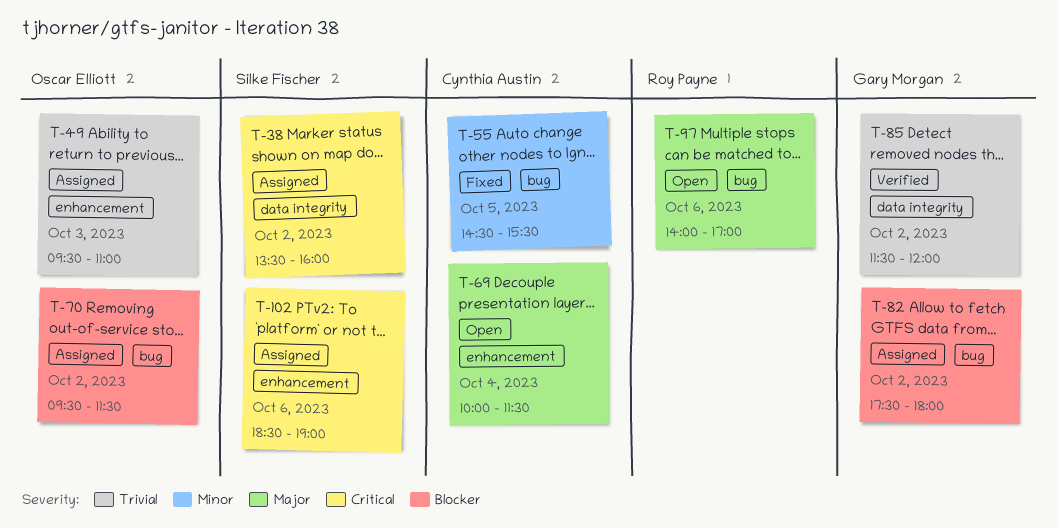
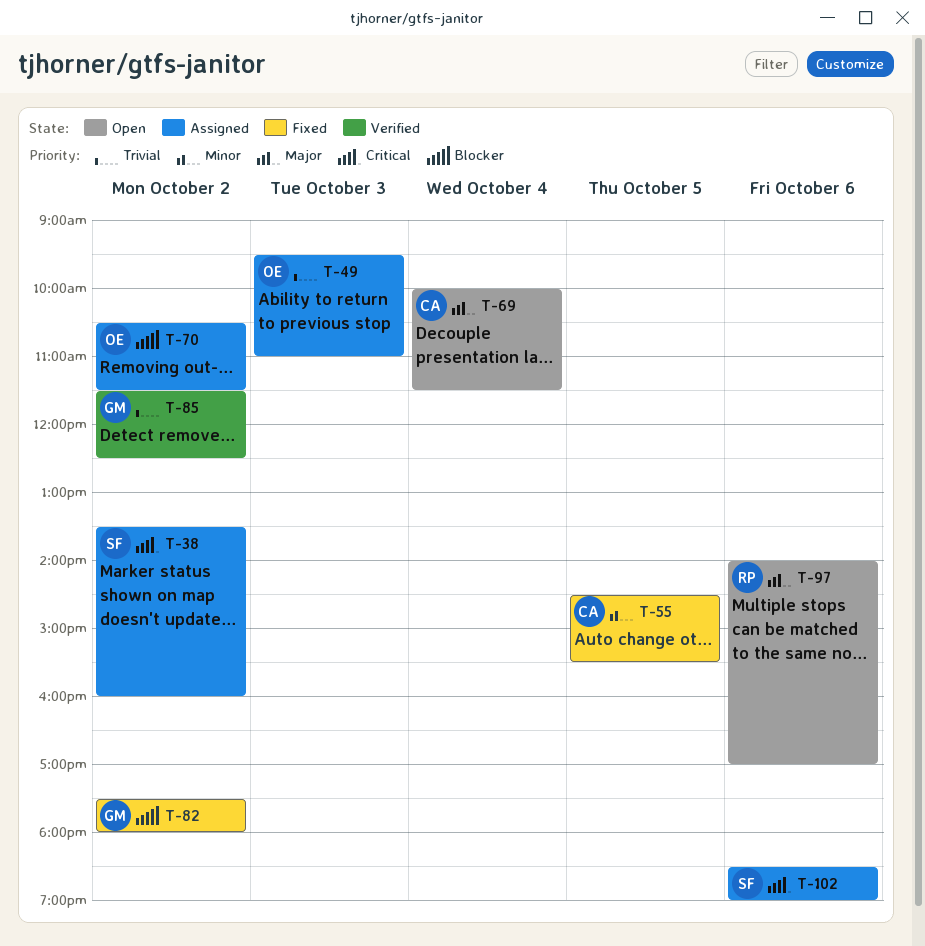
T-70, begins: 09:30 -> 10:30
T-82, status: Assigned -> Fixed
T-85, ends: 12:00 -> 12:30

